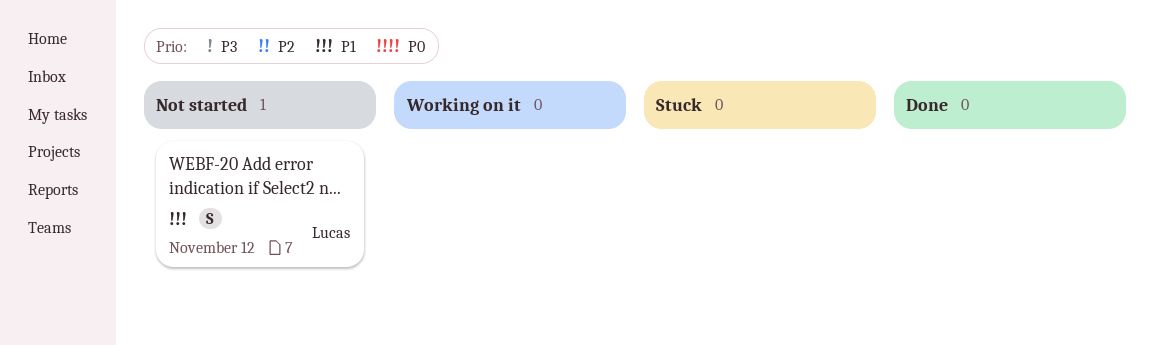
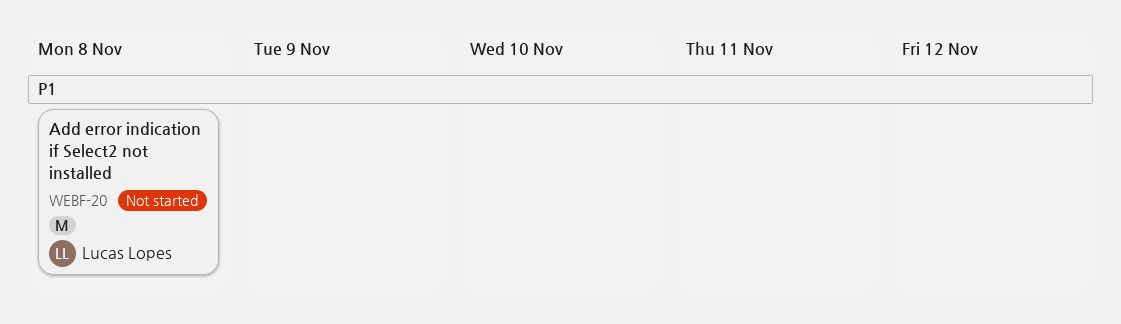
WEBF-20, estimate: S -> M
WEBF-20, due: Nov 12 -> Nov 8

